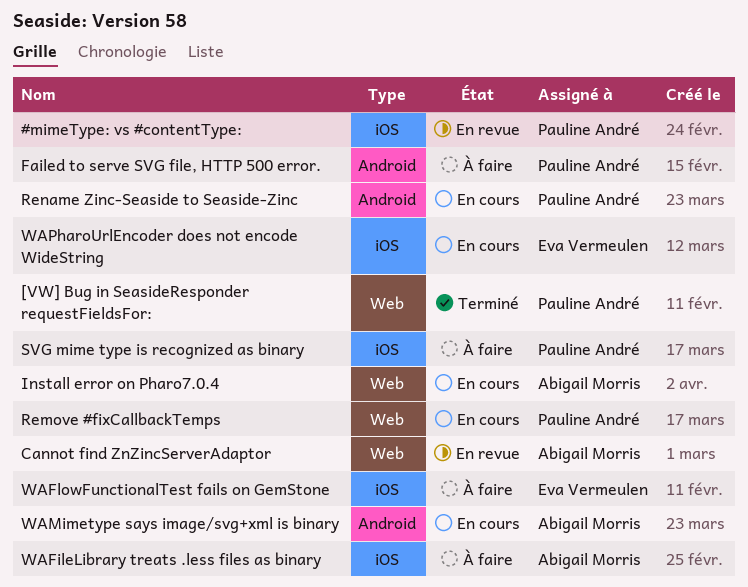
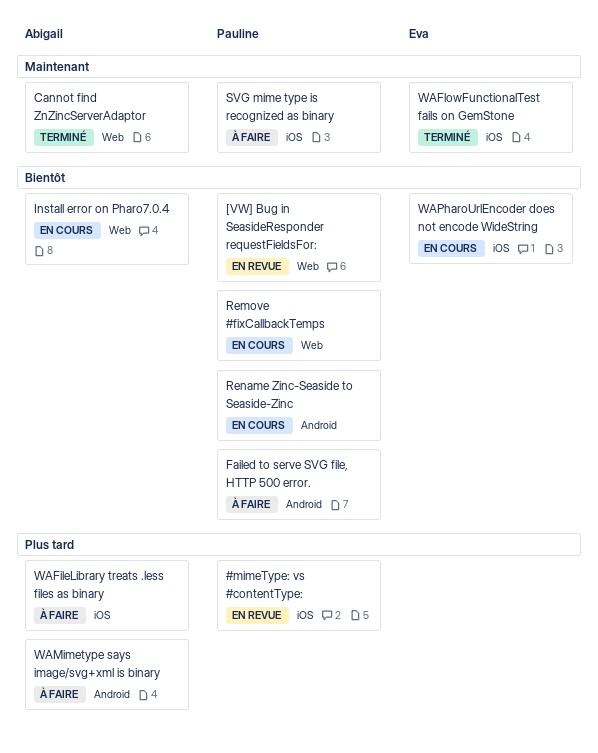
[VW] Bug in SeasideResponder requestFieldsFor:, status: Terminé -> En revue
Cannot find ZnZincServerAdaptor, status: En revue -> Terminé
WAFlowFunctionalTest fails on GemStone, status: À faire -> Terminé
WAMimetype says image/svg+xml is binary, status: En cours -> À faire

